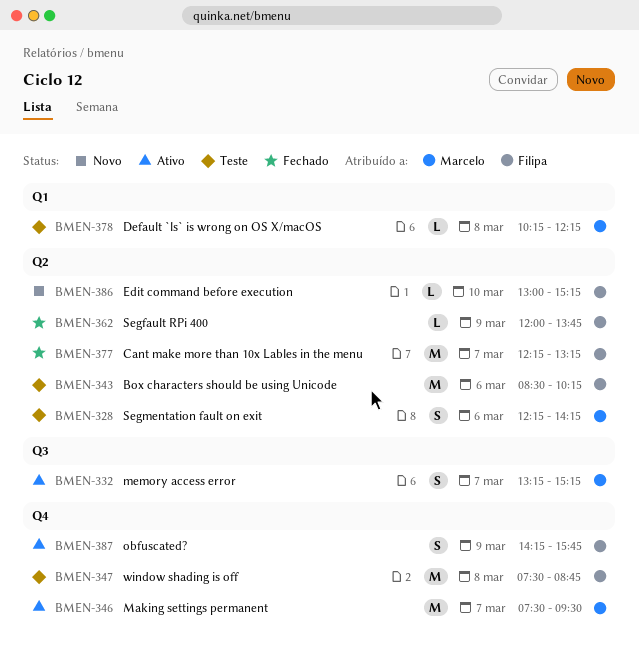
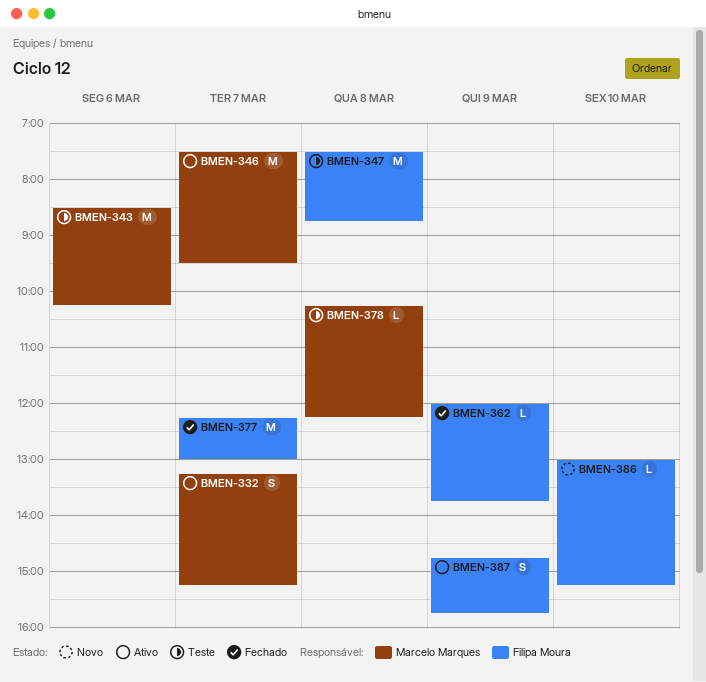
BMEN-328: present -> none
BMEN-343, owner: Filipa Moura -> Marcelo Marques
BMEN-377, ends: 13:15 -> 13:00
BMEN-387, begins: 14:15 -> 14:45

